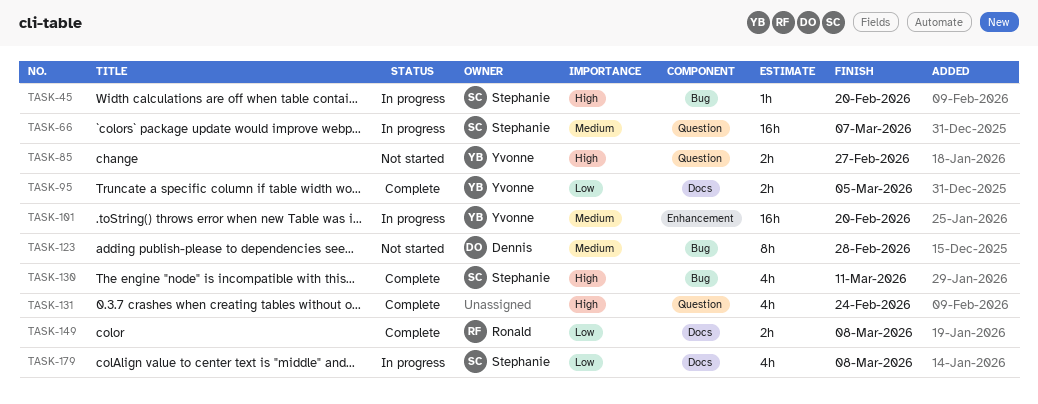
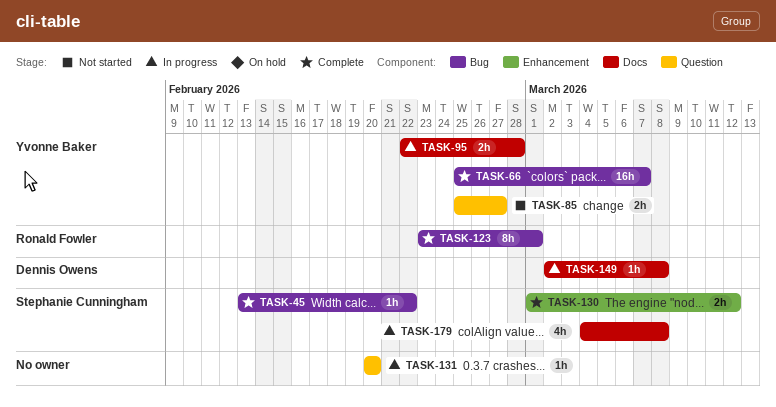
TASK-45, status: In progress -> Complete
TASK-45, due: Feb 20 -> Feb 22
TASK-66, status: In progress -> Complete
TASK-66, owner: Stephanie Cunningham -> Yvonne Baker
TASK-66, label: Question -> Bug
TASK-95, status: Complete -> In progress
TASK-95, due: Mar 5 -> Feb 28
TASK-101: present -> none
TASK-123, status: Not started -> Complete
TASK-123, owner: Dennis Owens -> Ronald Fowler
TASK-123, due: Feb 28 -> Mar 1
TASK-130, label: Bug -> Enhancement
TASK-130, estimate: 4h -> 2h
TASK-130, due: Mar 11 -> Mar 12
TASK-131, status: Complete -> In progress
TASK-131, estimate: 4h -> 1h
TASK-131, due: Feb 24 -> Feb 20
TASK-149, status: Complete -> In progress
TASK-149, owner: Ronald Fowler -> Dennis Owens
TASK-149, estimate: 2h -> 1h

